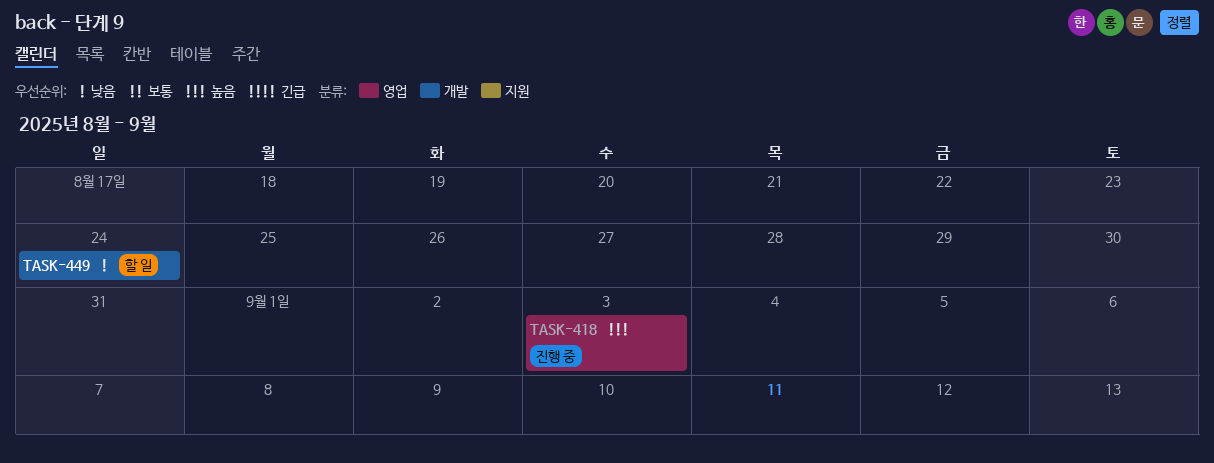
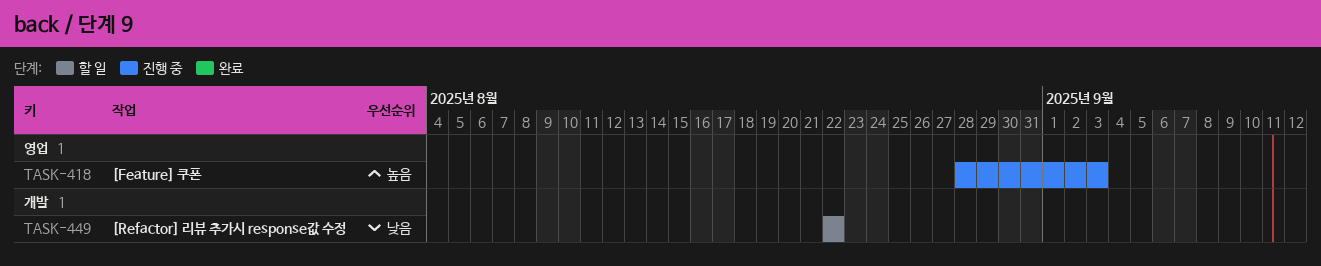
TASK-449, due: Aug 24 -> Aug 22

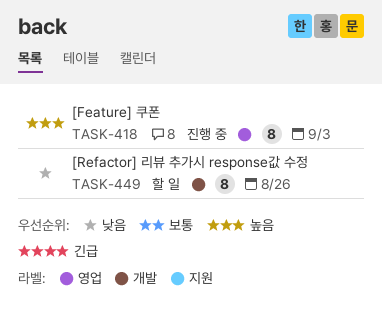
TASK-449, due: Aug 22 -> Aug 26

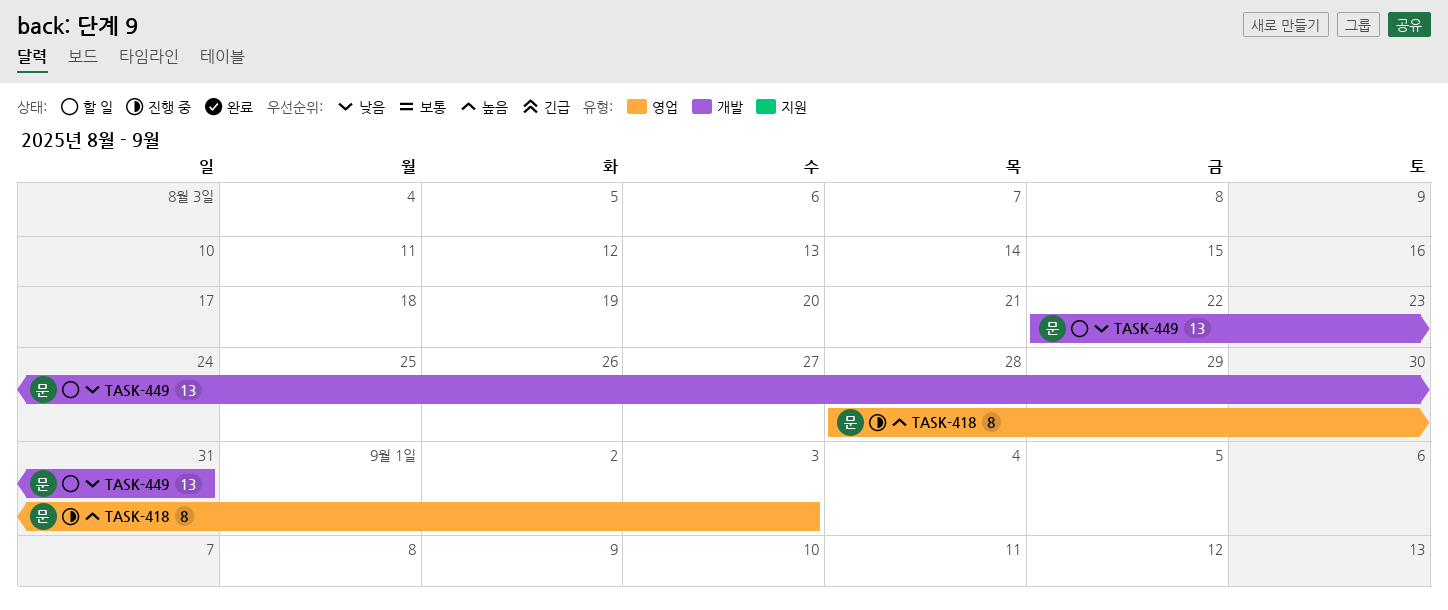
TASK-449, estimate: 8 -> 13
TASK-449, due: Aug 26 -> Aug 31

